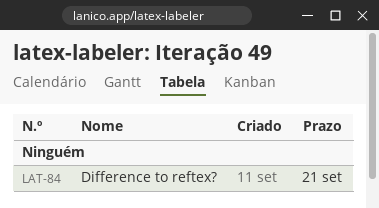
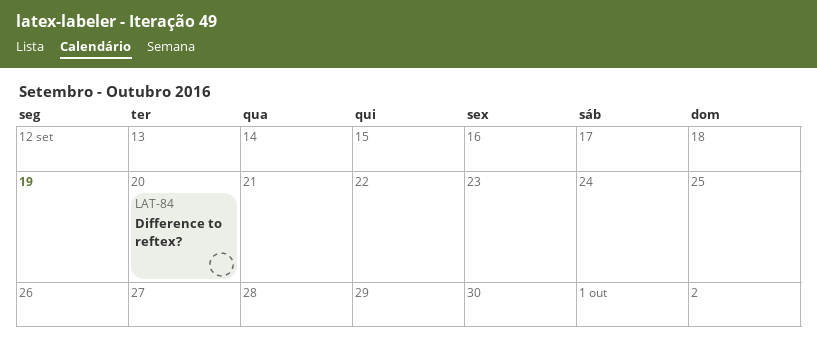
LAT-84, due: Sep 21 -> Sep 20

